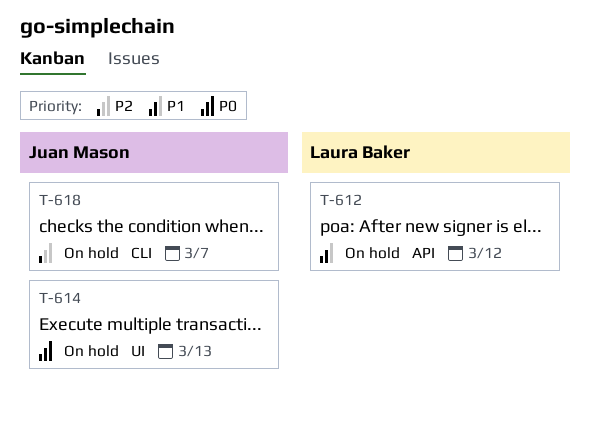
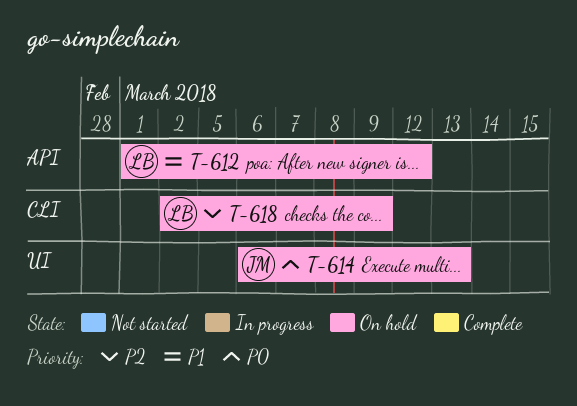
T-618, owner: Juan Mason -> Laura Baker
T-618, due: Mar 7 -> Mar 9

